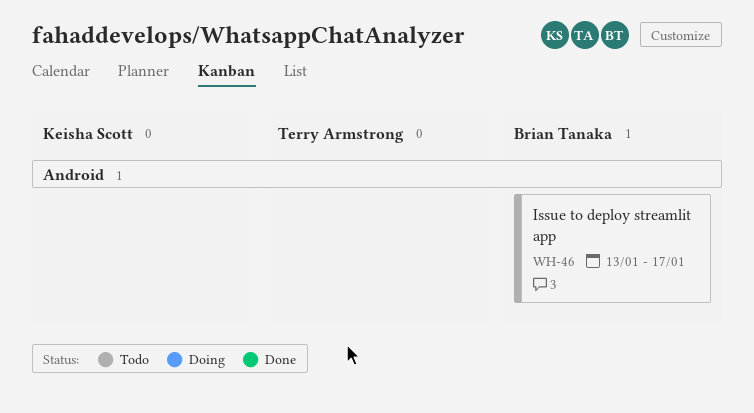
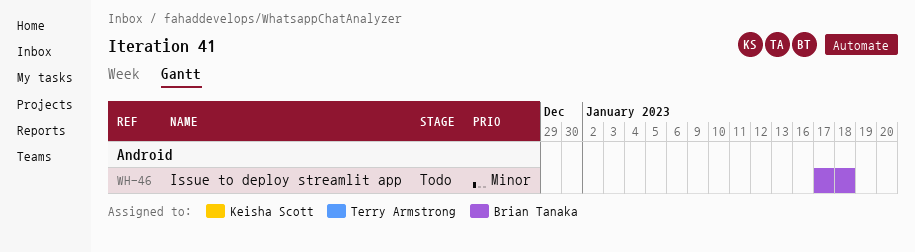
WH-46, start: Jan 13 -> Jan 17
WH-46, due: Jan 17 -> Jan 18

